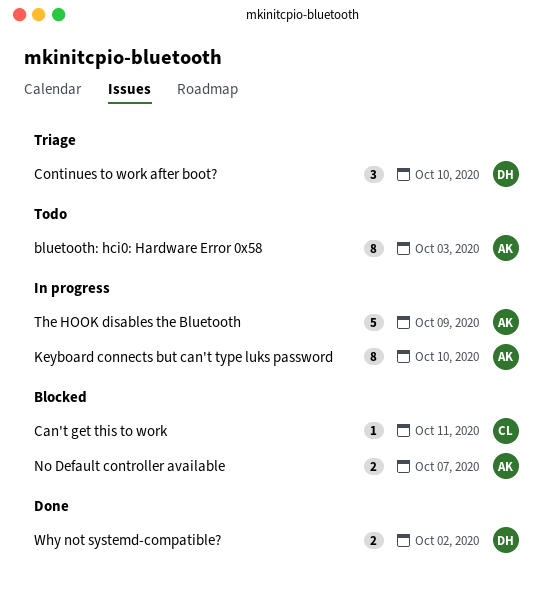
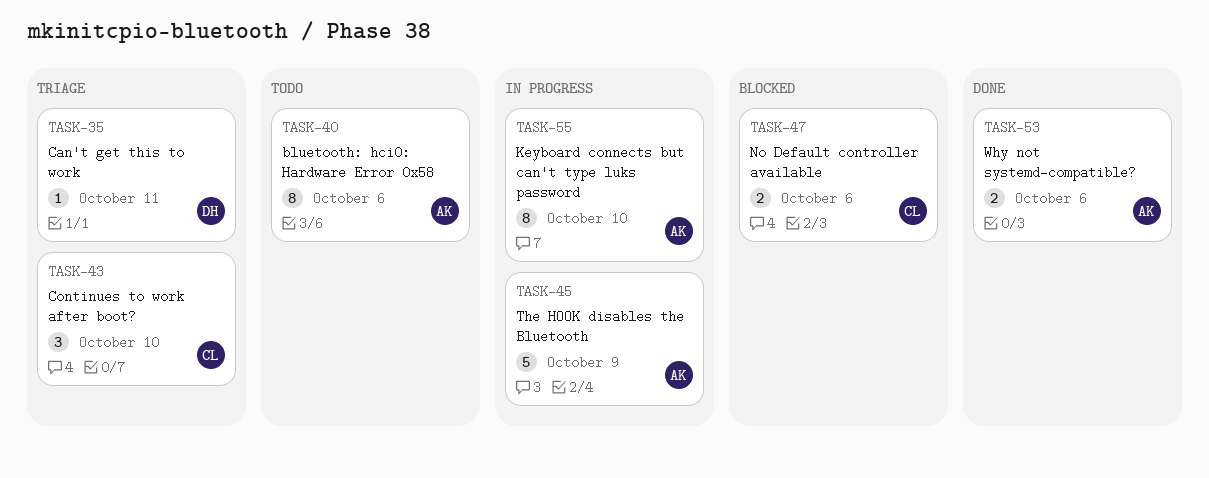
bluetooth: hci0: Hardware Error 0x58, due: Oct 3 -> Oct 6
Can't get this to work, status: Blocked -> Triage
Can't get this to work, owner: CL -> DH
Continues to work after boot?, owner: DH -> CL
No Default controller available, owner: AK -> CL
No Default controller available, due: Oct 7 -> Oct 6
Why not systemd-compatible?, owner: DH -> AK
Why not systemd-compatible?, due: Oct 2 -> Oct 6

